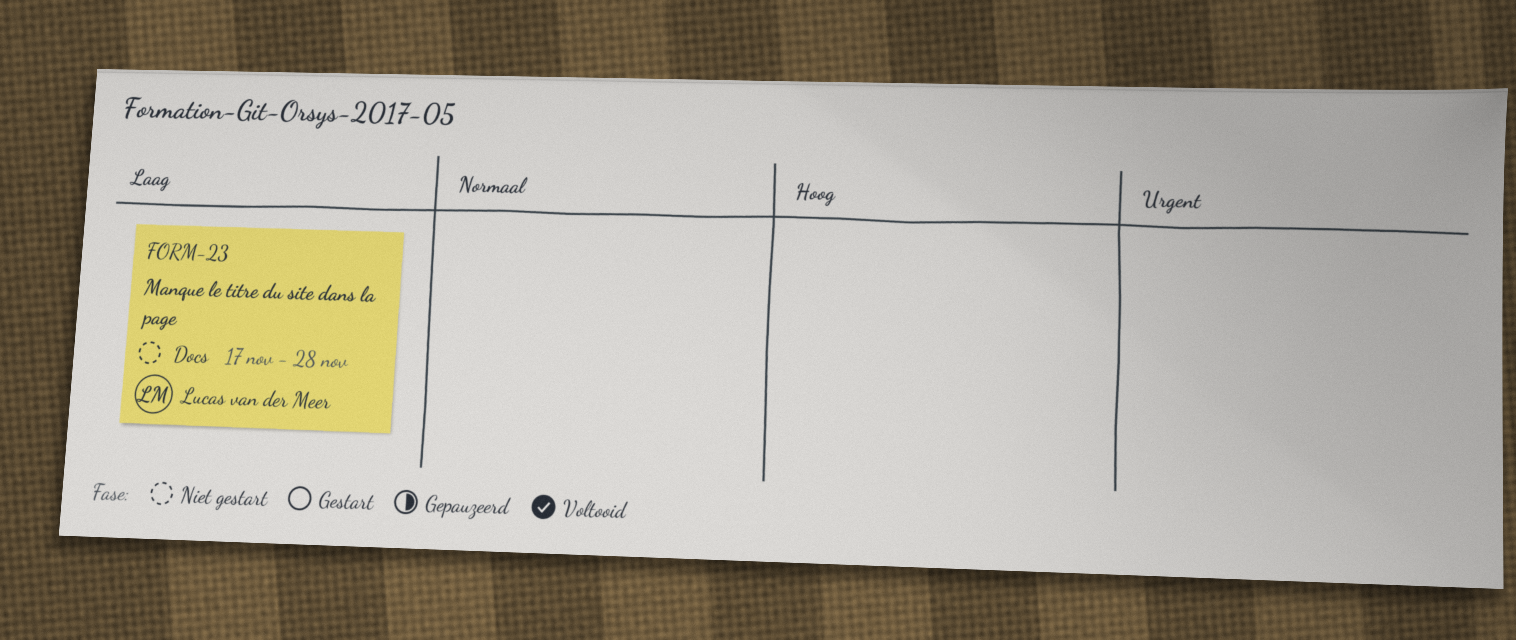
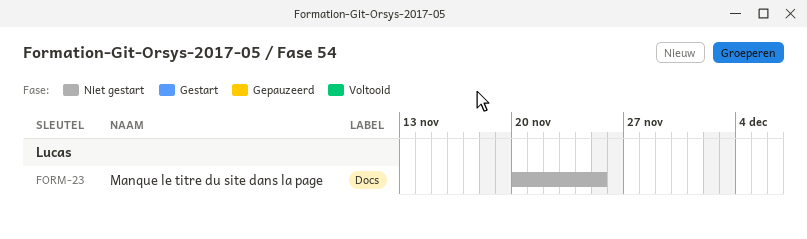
FORM-23, start: Nov 17 -> Nov 20
FORM-23, due: Nov 28 -> Nov 25

